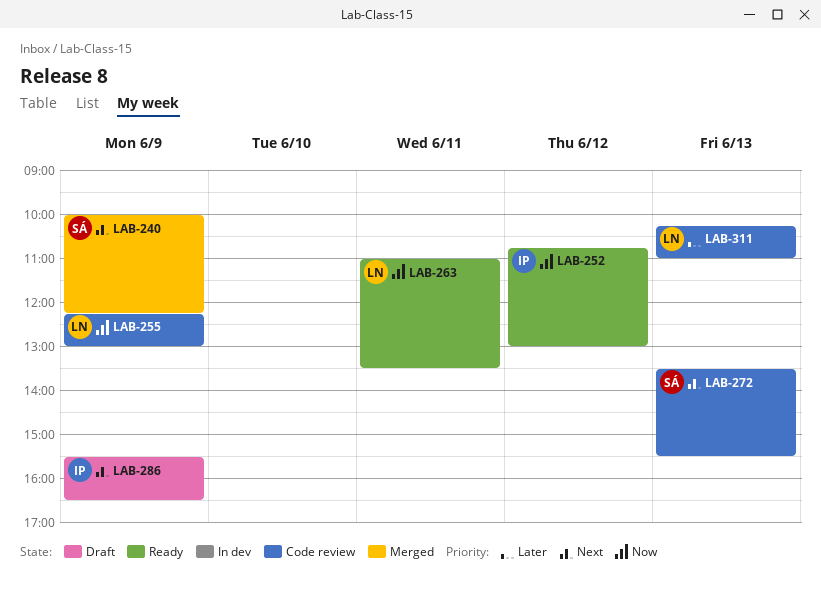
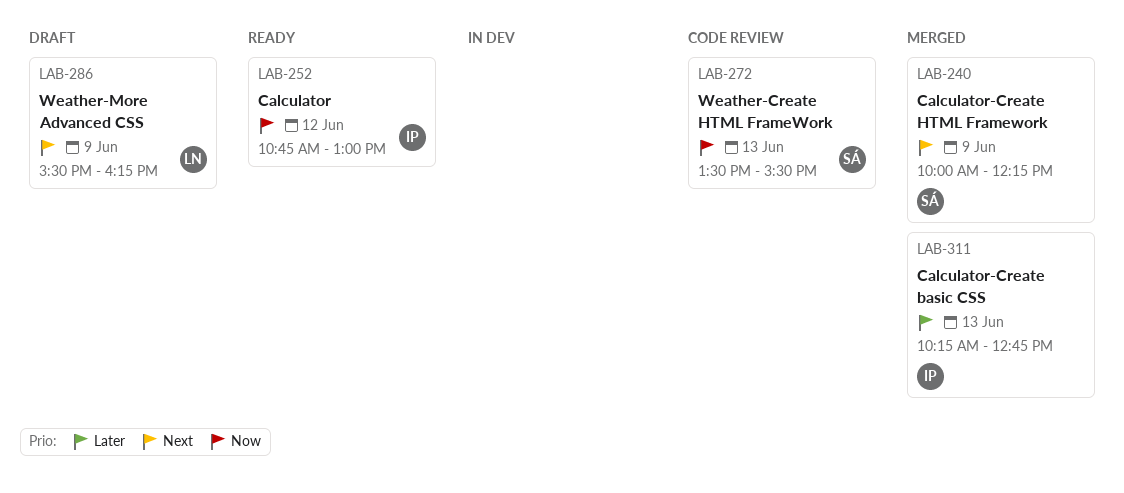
LAB-255: present -> none
LAB-263: present -> none
LAB-272, priority: Next -> Now
LAB-286, owner: IP -> LN
LAB-286, ends: 16:30 -> 16:15
LAB-311, status: Code review -> Merged
LAB-311, owner: LN -> IP
LAB-311, ends: 11:00 -> 12:45

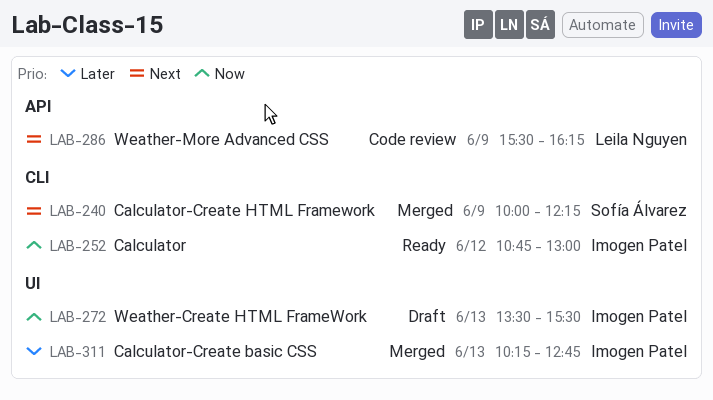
LAB-272, status: Code review -> Draft
LAB-272, owner: Sofía Álvarez -> Imogen Patel
LAB-286, status: Draft -> Code review

